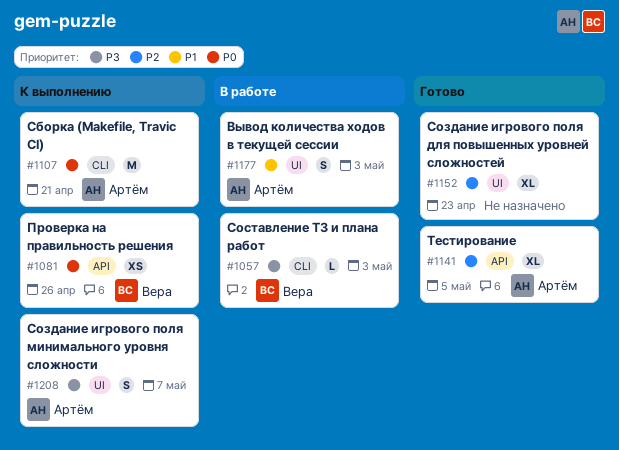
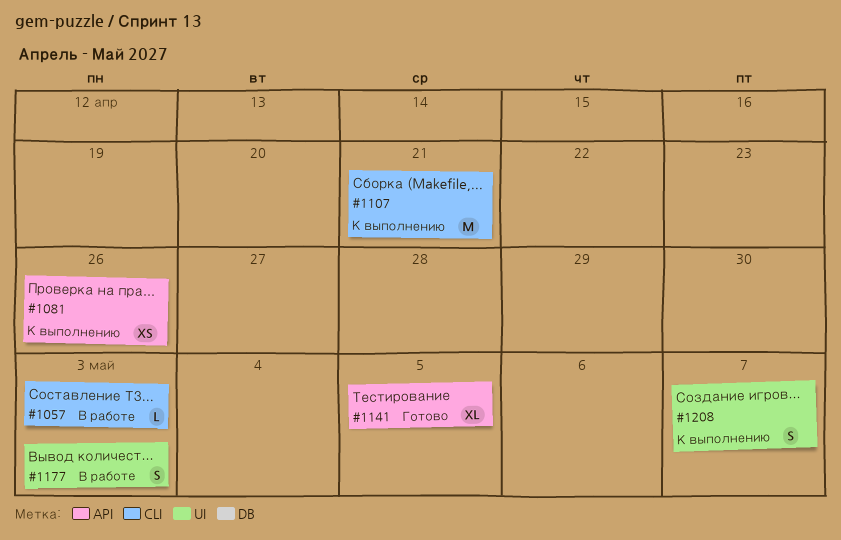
#1152: present -> none

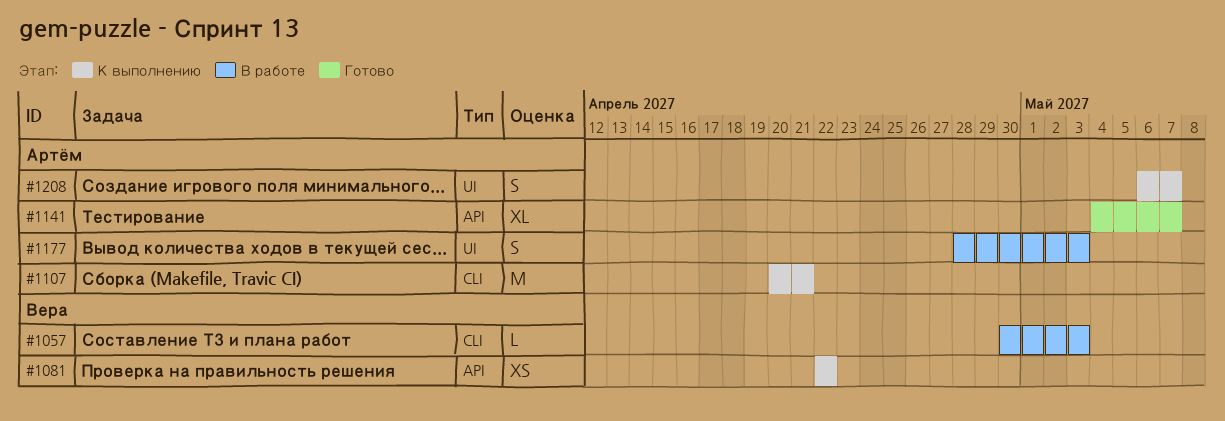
#1081, due: Apr 26 -> Apr 22
#1141, due: May 5 -> May 7

